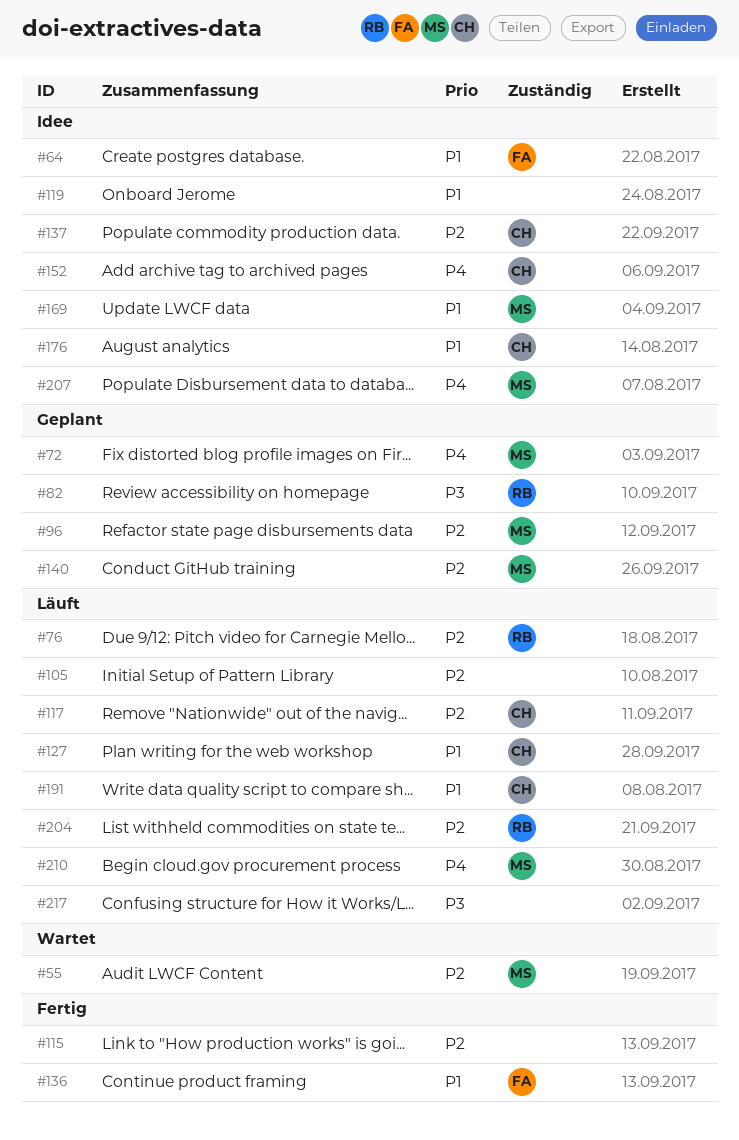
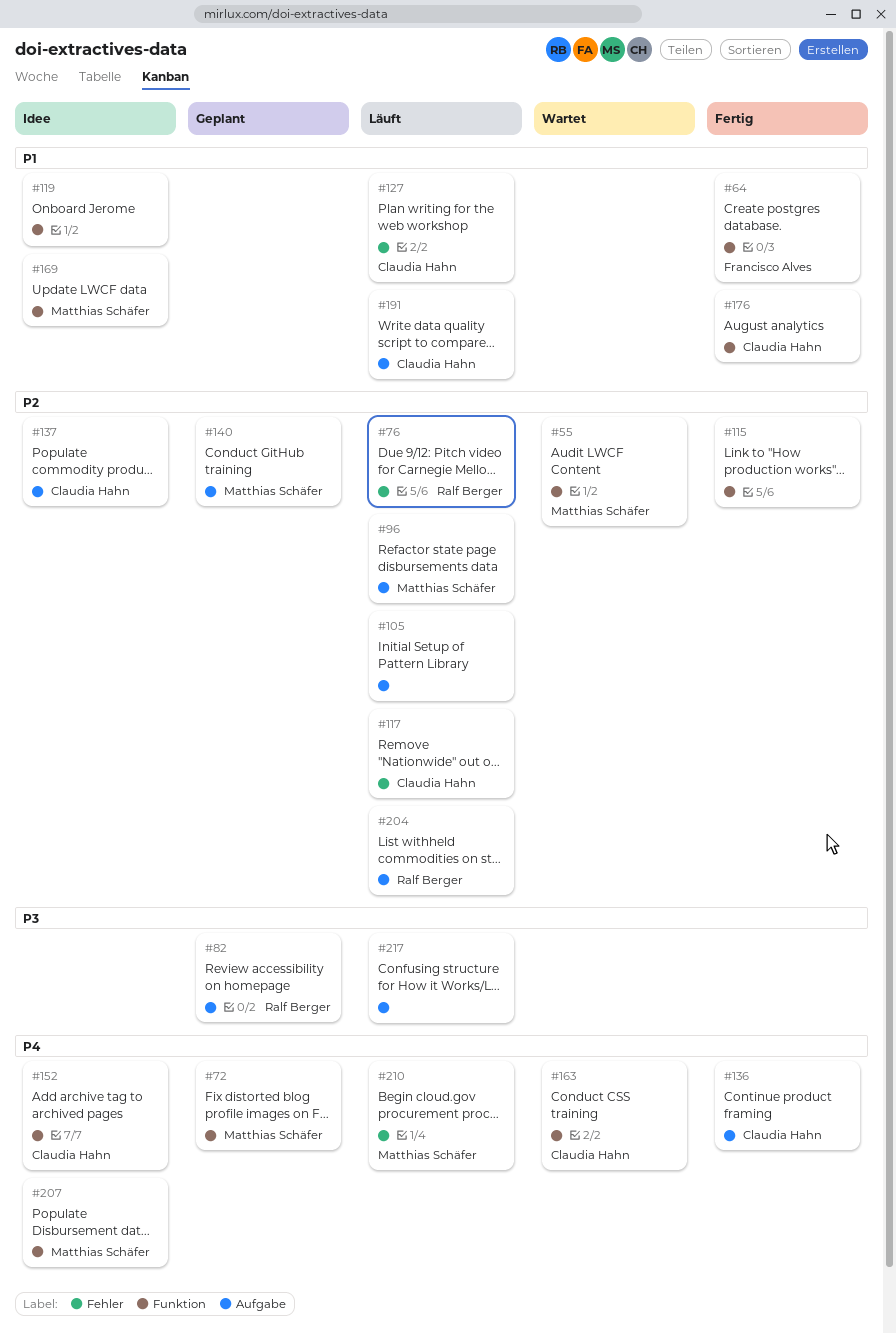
#64, status: Idee -> Fertig
#96, status: Geplant -> Läuft
#136, owner: Francisco Alves -> Claudia Hahn
#136, priority: P1 -> P4
#163: none -> present
#176, status: Idee -> Fertig

